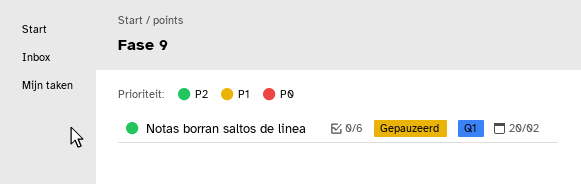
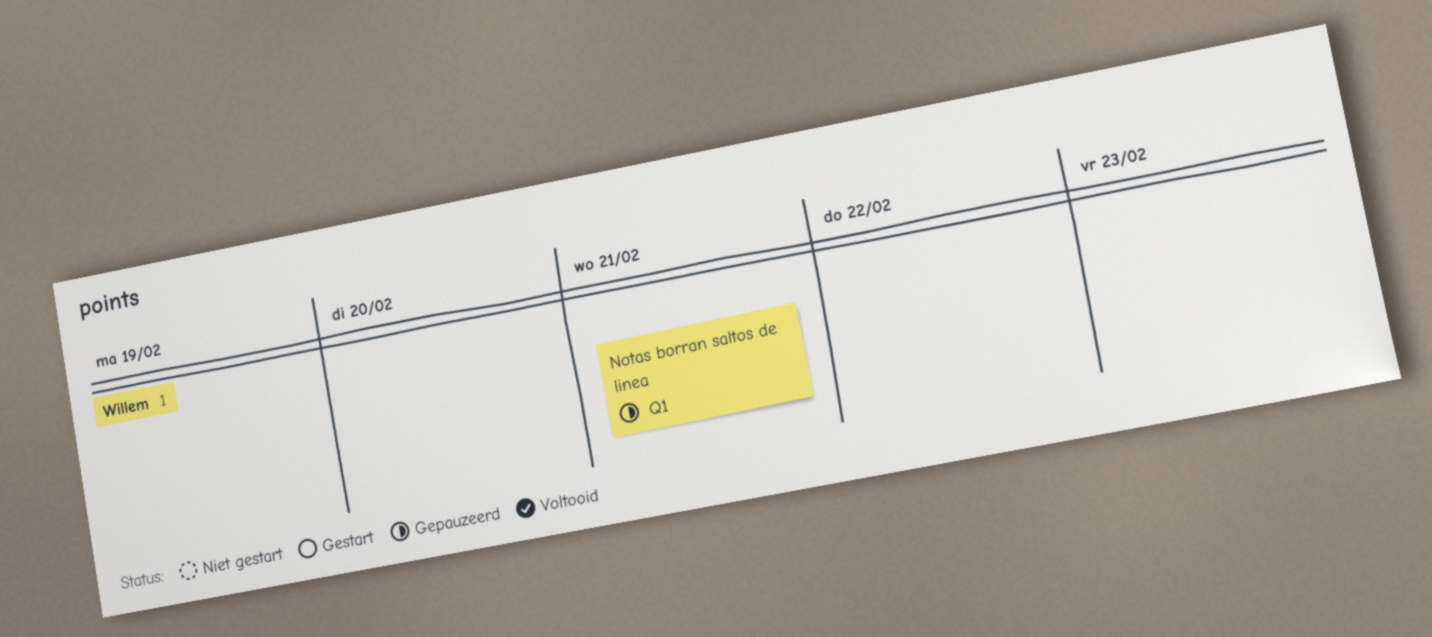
Notas borran saltos de linea, due: Feb 20 -> Feb 21

